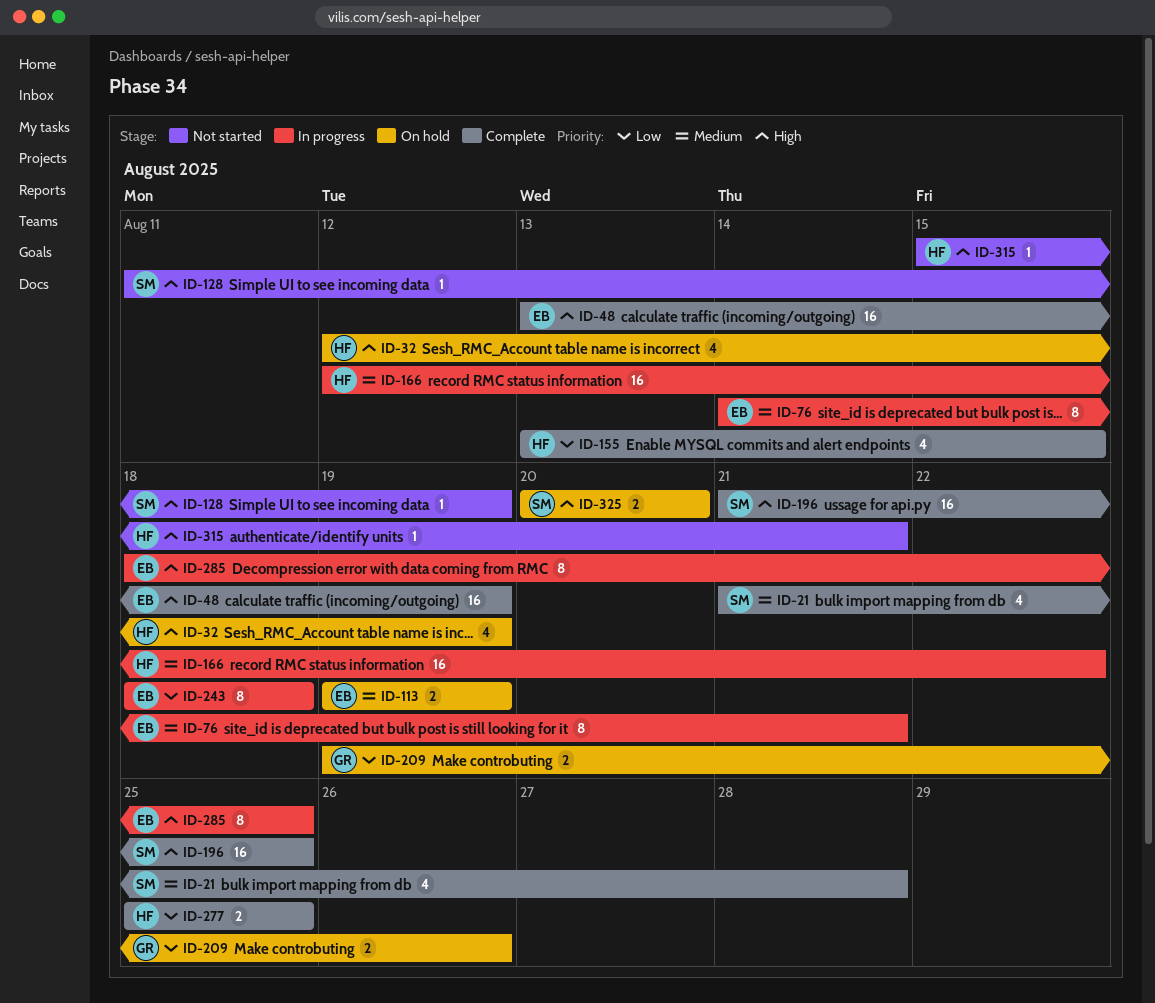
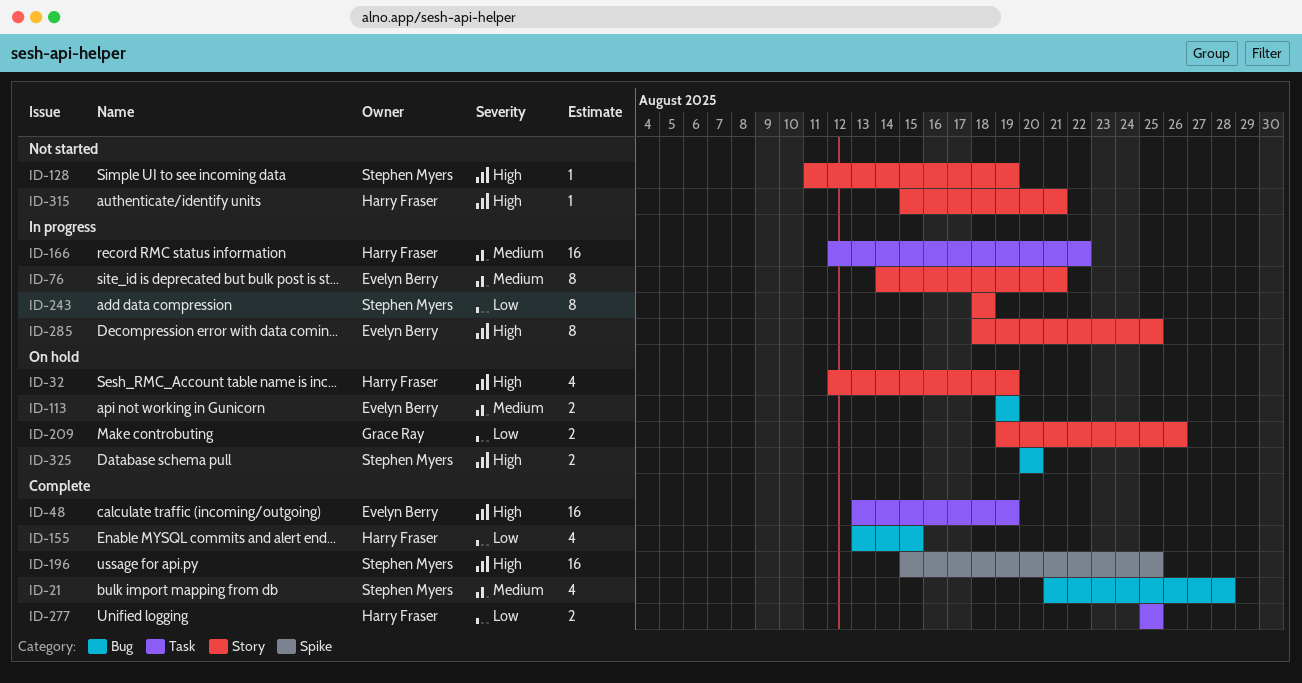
ID-196, start: Aug 21 -> Aug 15
ID-243, owner: Evelyn Berry -> Stephen Myers

